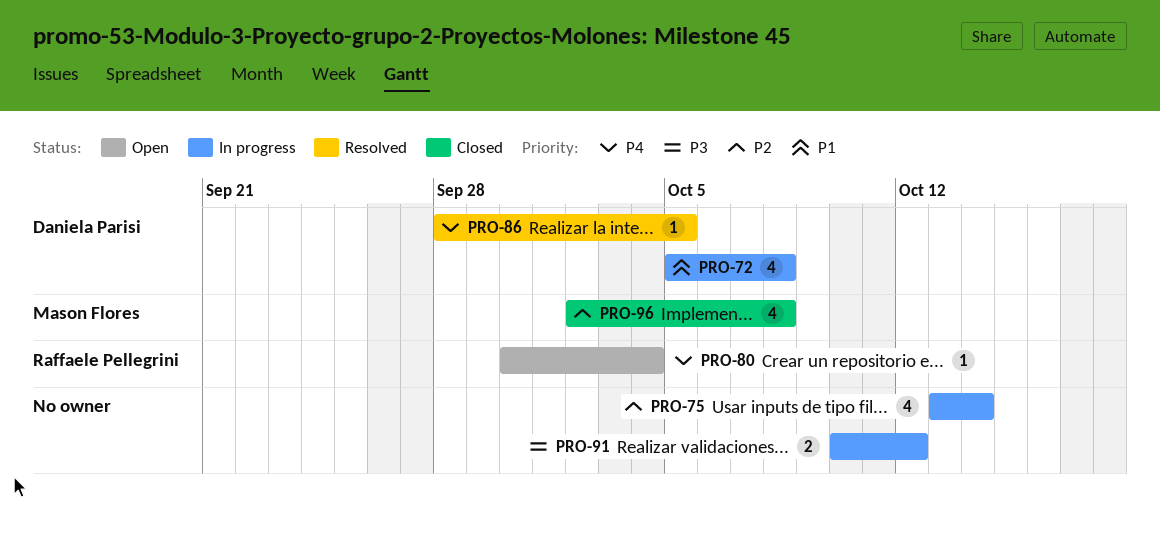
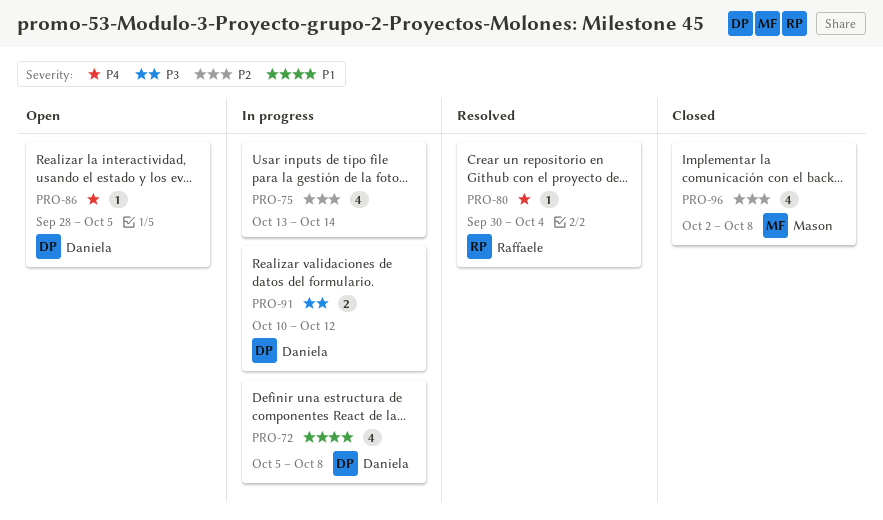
PRO-80, status: Open -> Resolved
PRO-86, status: Resolved -> Open
PRO-91, owner: none -> Daniela Parisi

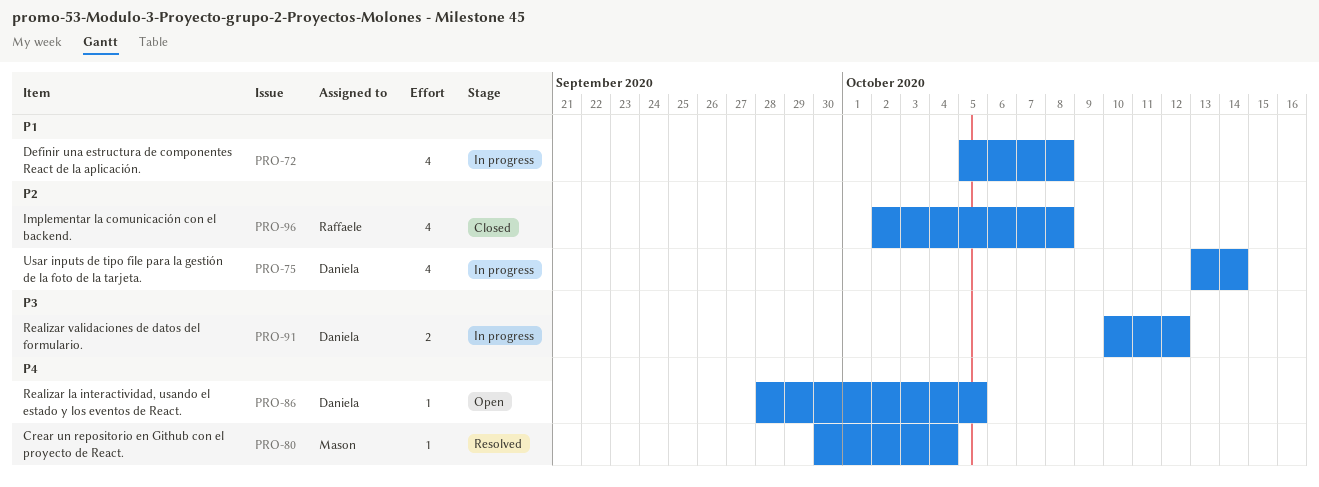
PRO-72, owner: Daniela -> none
PRO-75, owner: none -> Daniela
PRO-80, owner: Raffaele -> Mason
PRO-96, owner: Mason -> Raffaele

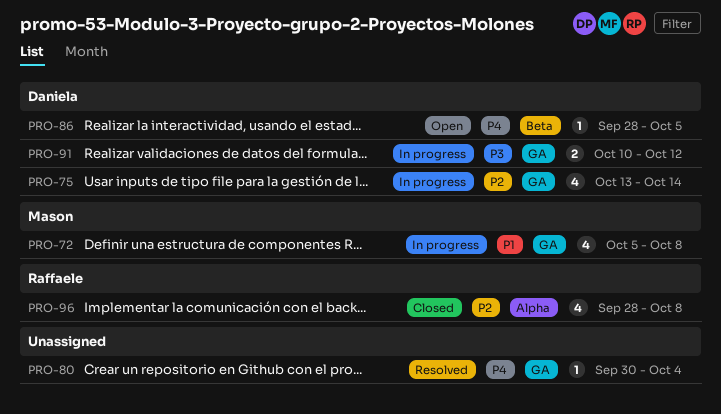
PRO-72, owner: none -> Mason
PRO-80, owner: Mason -> none
PRO-96, start: Oct 2 -> Sep 28

